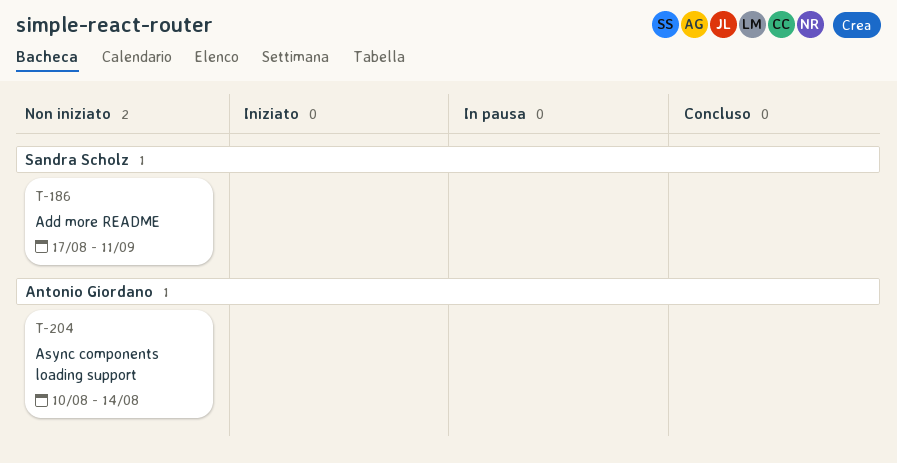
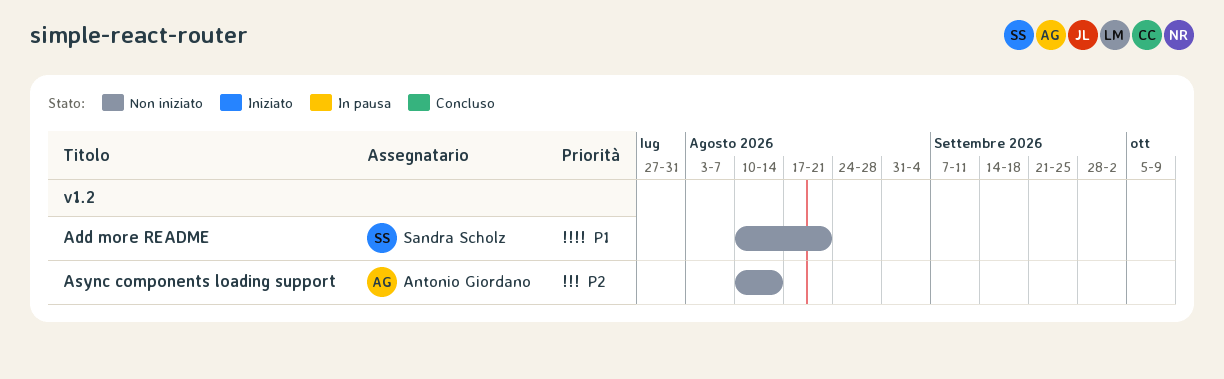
Add more README, start: Aug 17 -> Aug 10
Add more README, due: Sep 11 -> Aug 21

